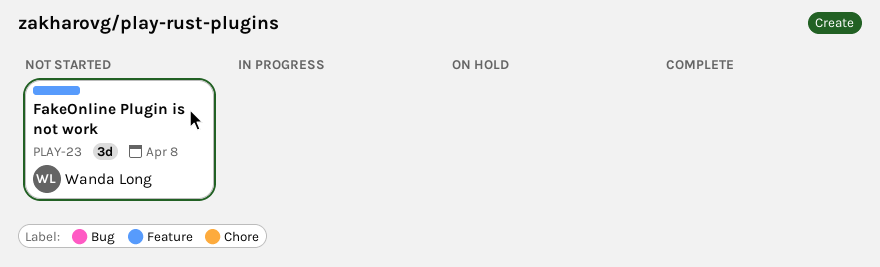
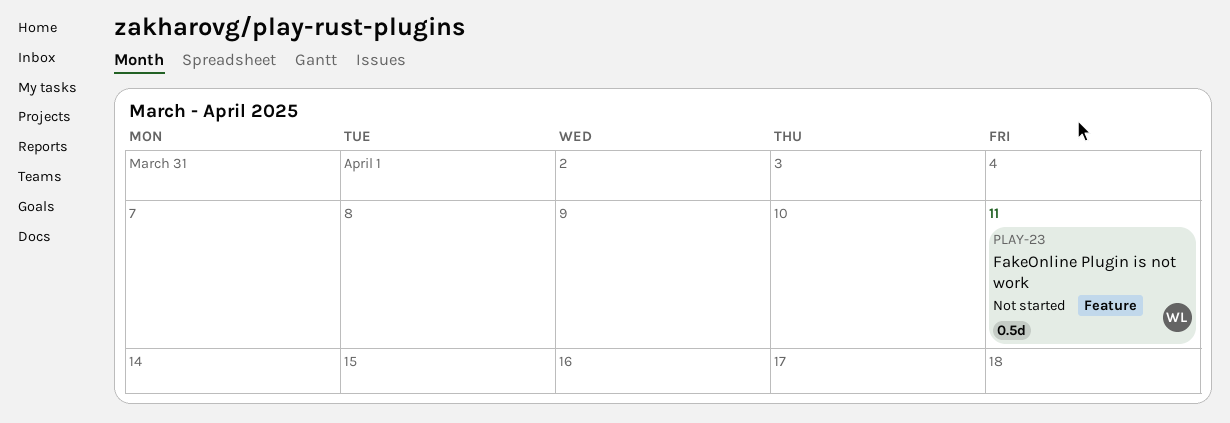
PLAY-23, estimate: 3d -> 0.5d
PLAY-23, due: Apr 8 -> Apr 11

